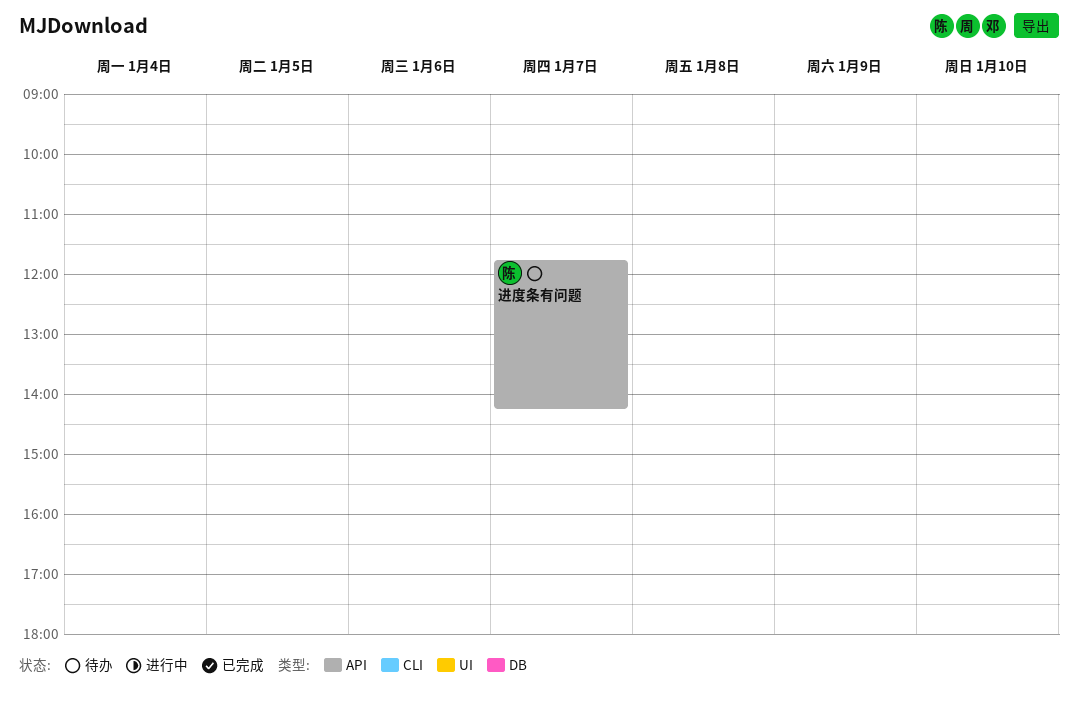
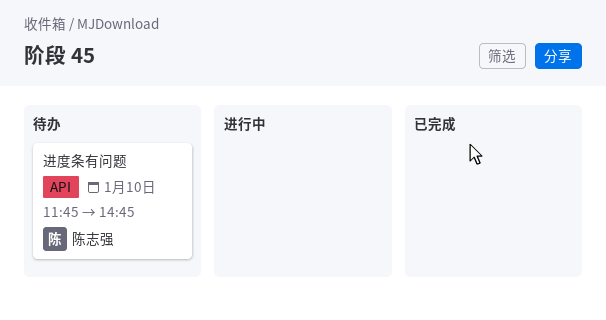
进度条有问题, day: Jan 7 -> Jan 10
进度条有问题, ends: 14:15 -> 14:45

